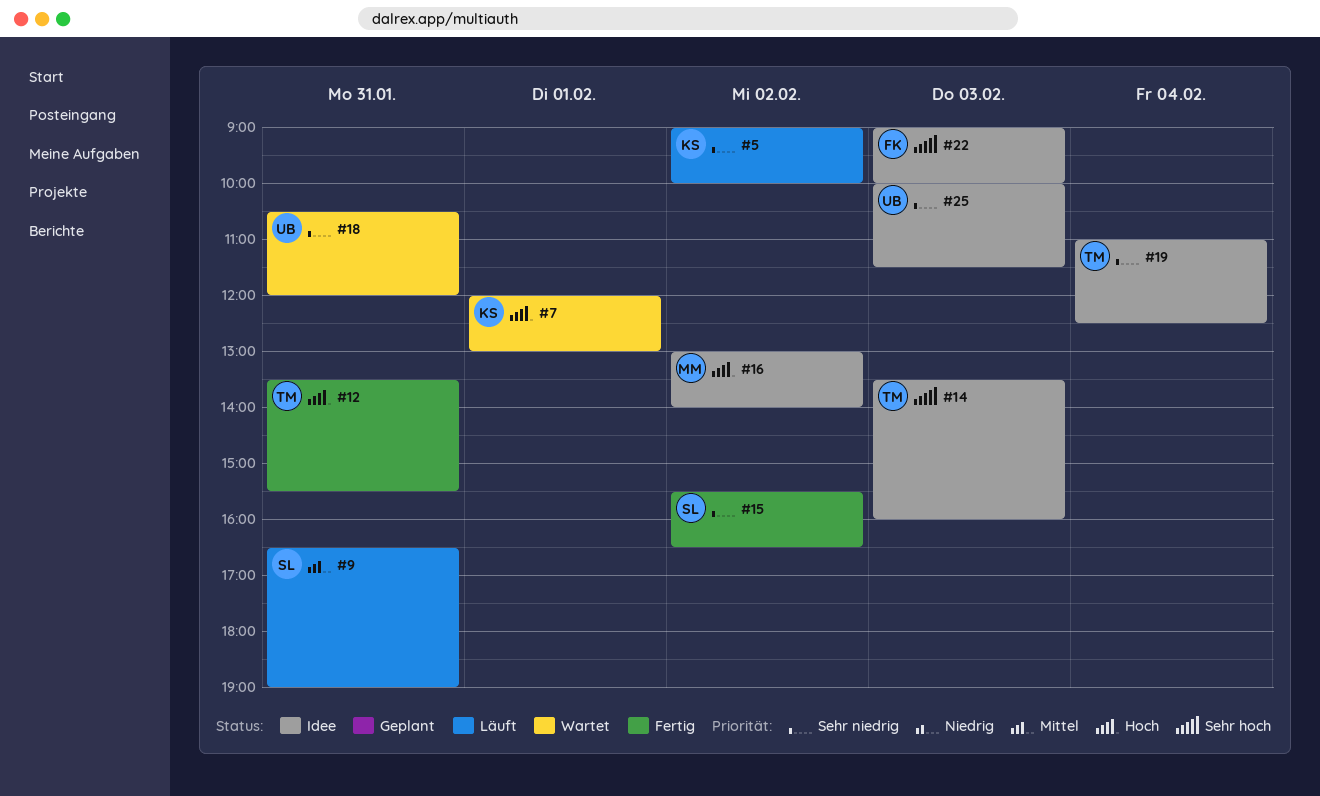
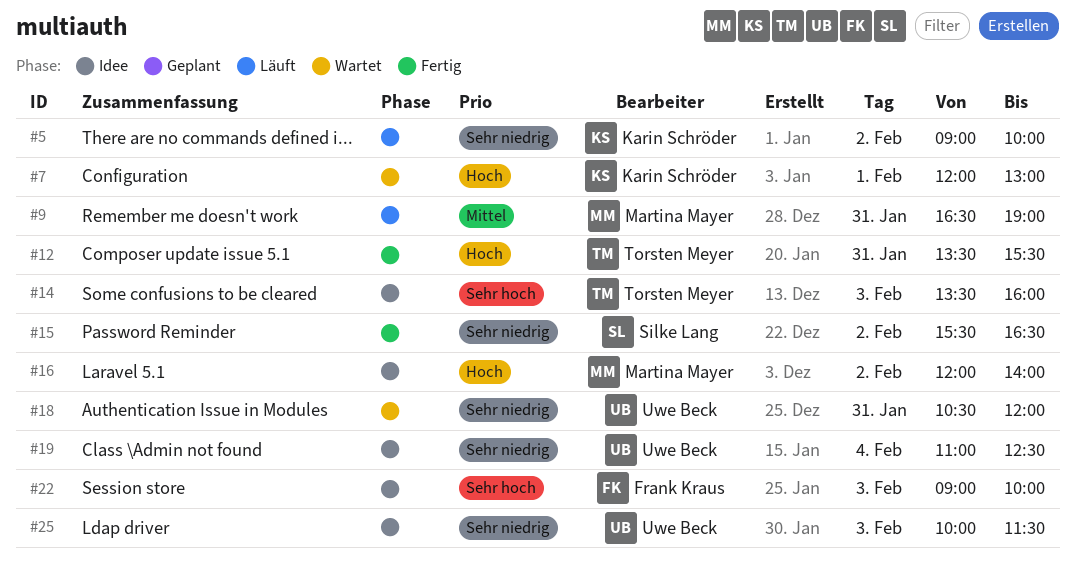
#9, owner: Silke Lang -> Martina Mayer
#16, begins: 13:00 -> 12:00
#19, owner: Torsten Meyer -> Uwe Beck

